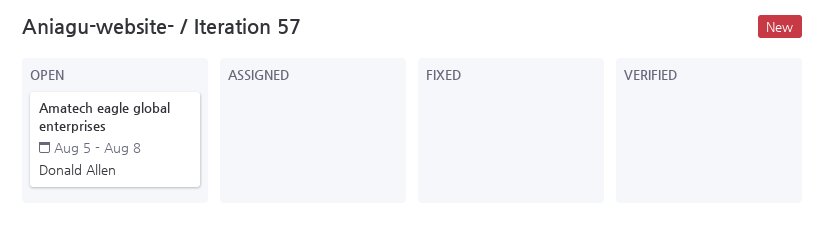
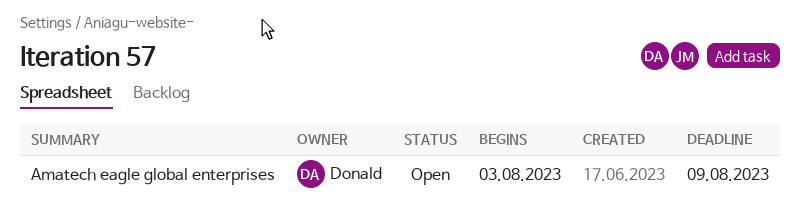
Amatech eagle global enterprises, start: Aug 5 -> Aug 3
Amatech eagle global enterprises, due: Aug 8 -> Aug 9

